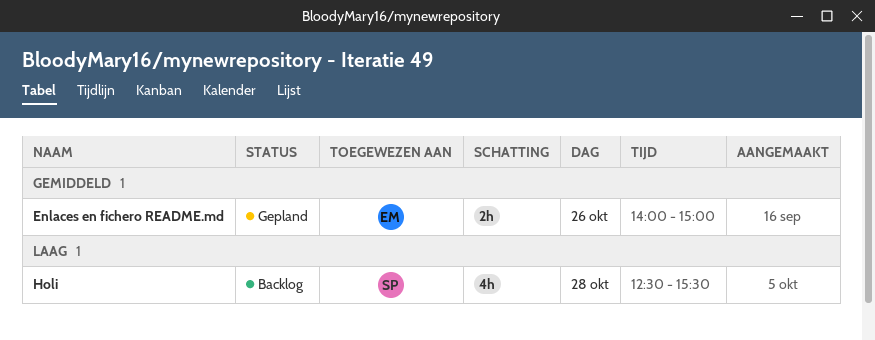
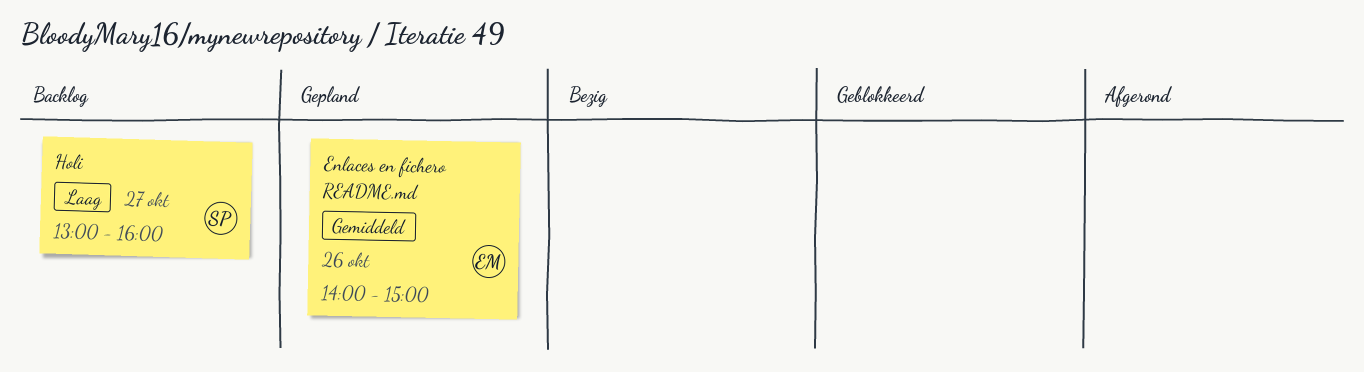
Holi, day: Oct 28 -> Oct 27
Holi, begins: 12:30 -> 13:00
Holi, ends: 15:30 -> 16:00

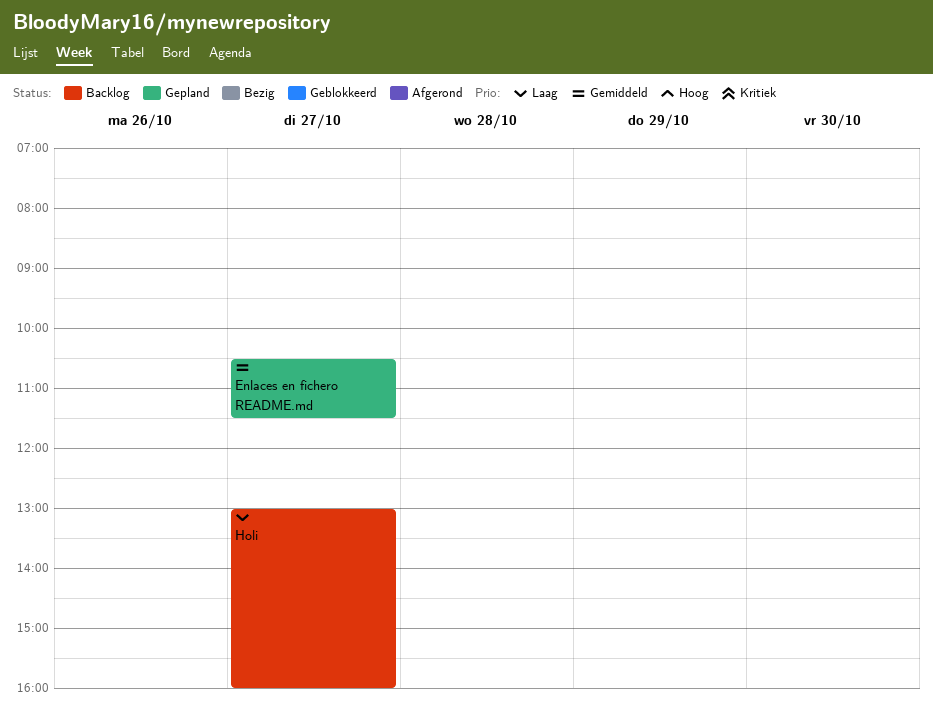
Enlaces en fichero README.md, day: Oct 26 -> Oct 27
Enlaces en fichero README.md, begins: 14:00 -> 10:30
Enlaces en fichero README.md, ends: 15:00 -> 11:30

